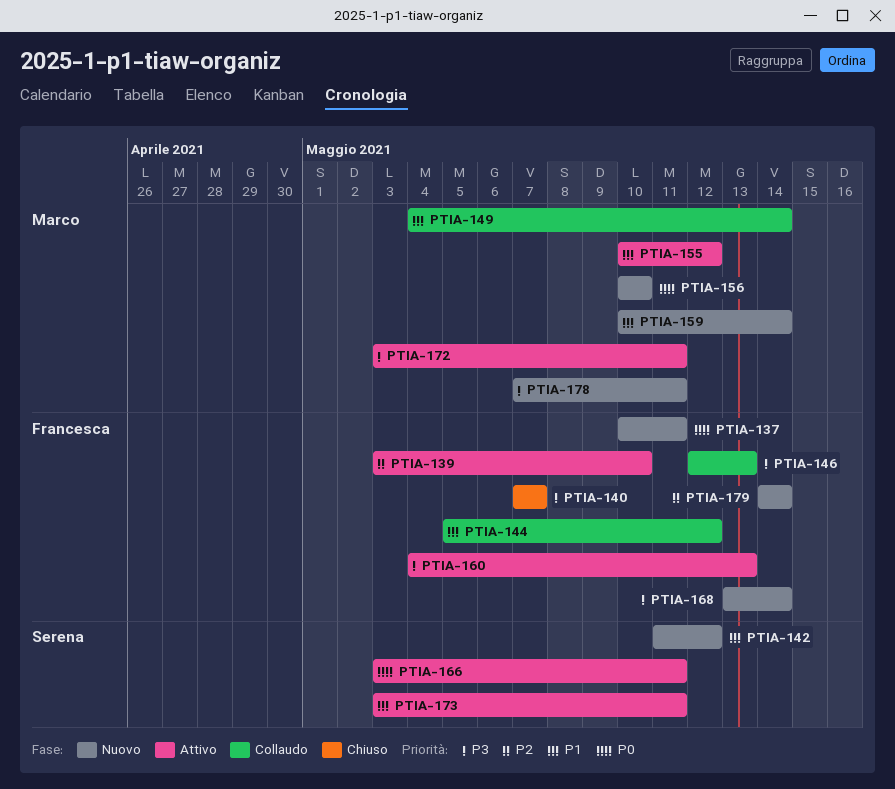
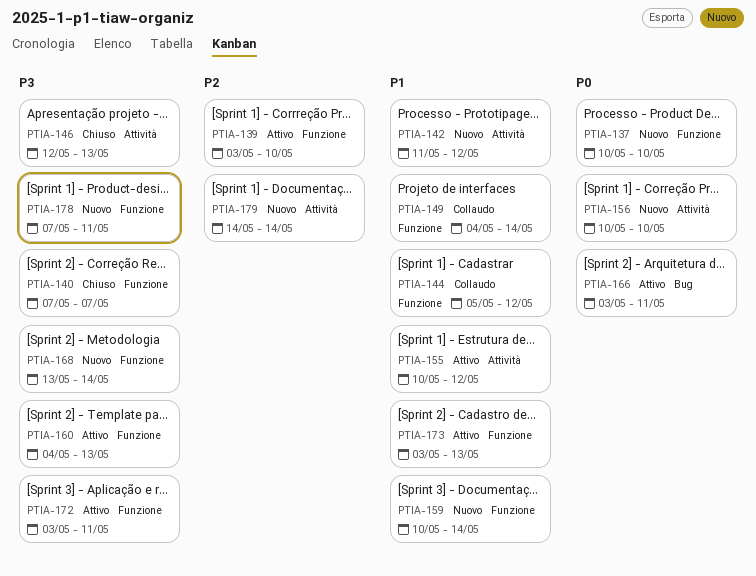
PTIA-137, due: May 11 -> May 10
PTIA-146, status: Collaudo -> Chiuso
PTIA-173, due: May 11 -> May 13

